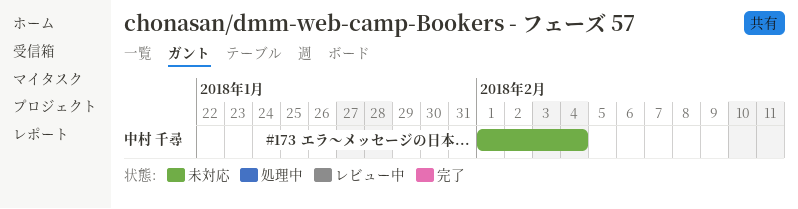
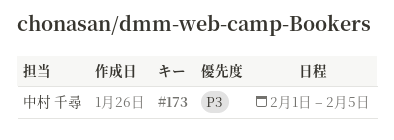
#173, due: Feb 4 -> Feb 5

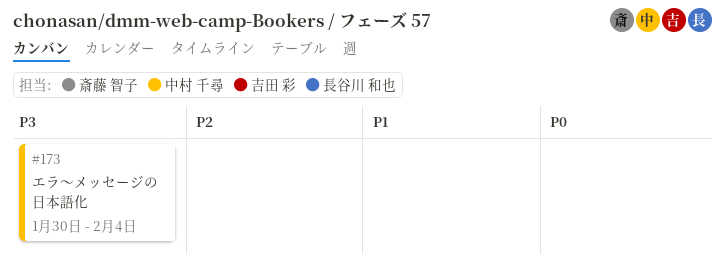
#173, start: Feb 1 -> Jan 30
#173, due: Feb 5 -> Feb 4

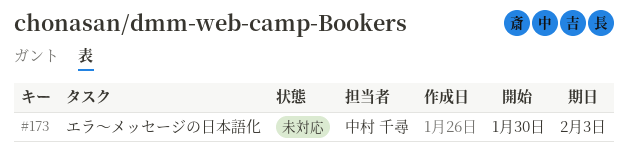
#173, due: Feb 4 -> Feb 3

